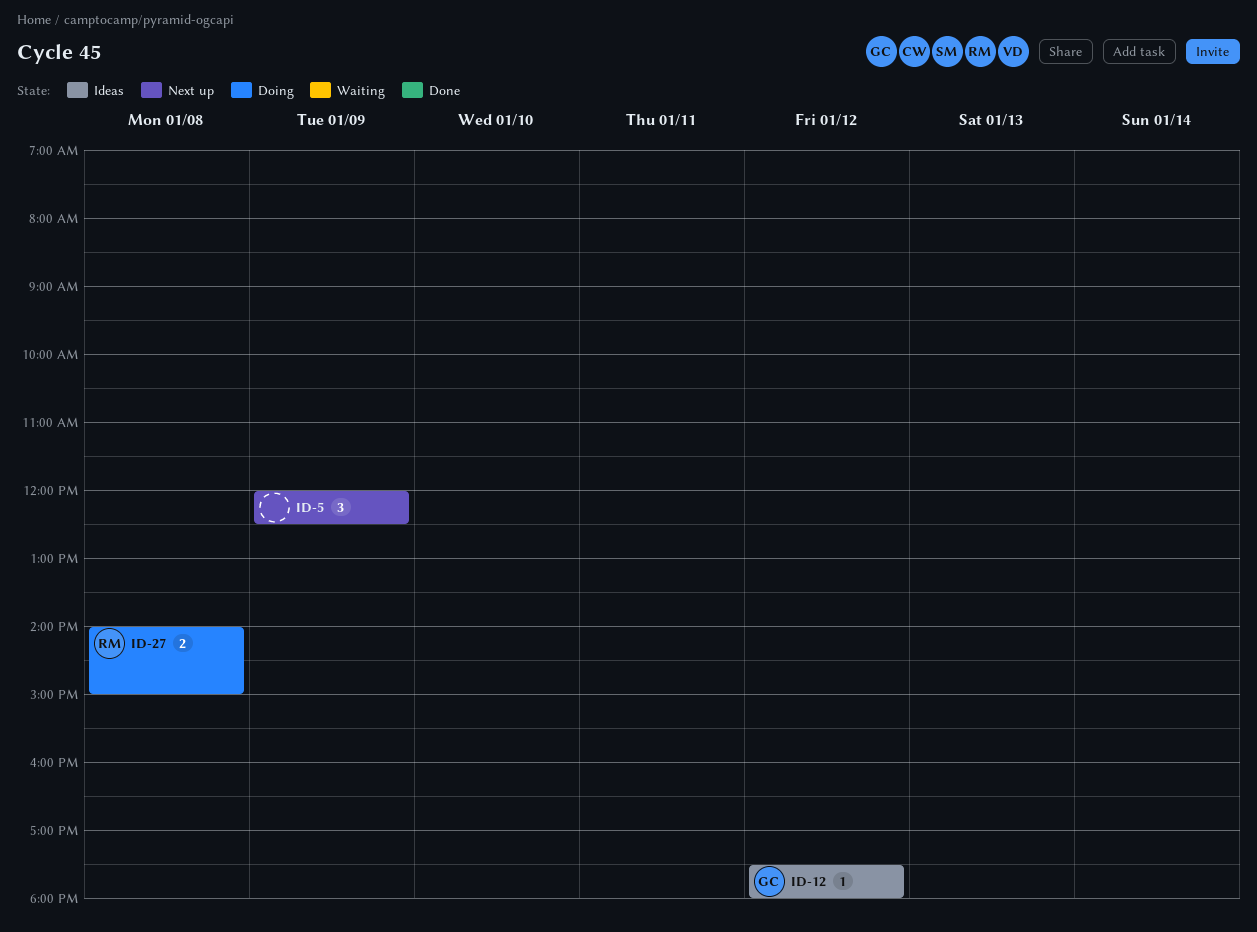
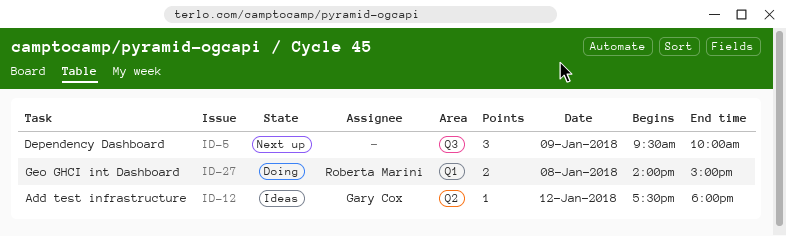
ID-5, begins: 12:00 -> 09:30
ID-5, ends: 12:30 -> 10:00

